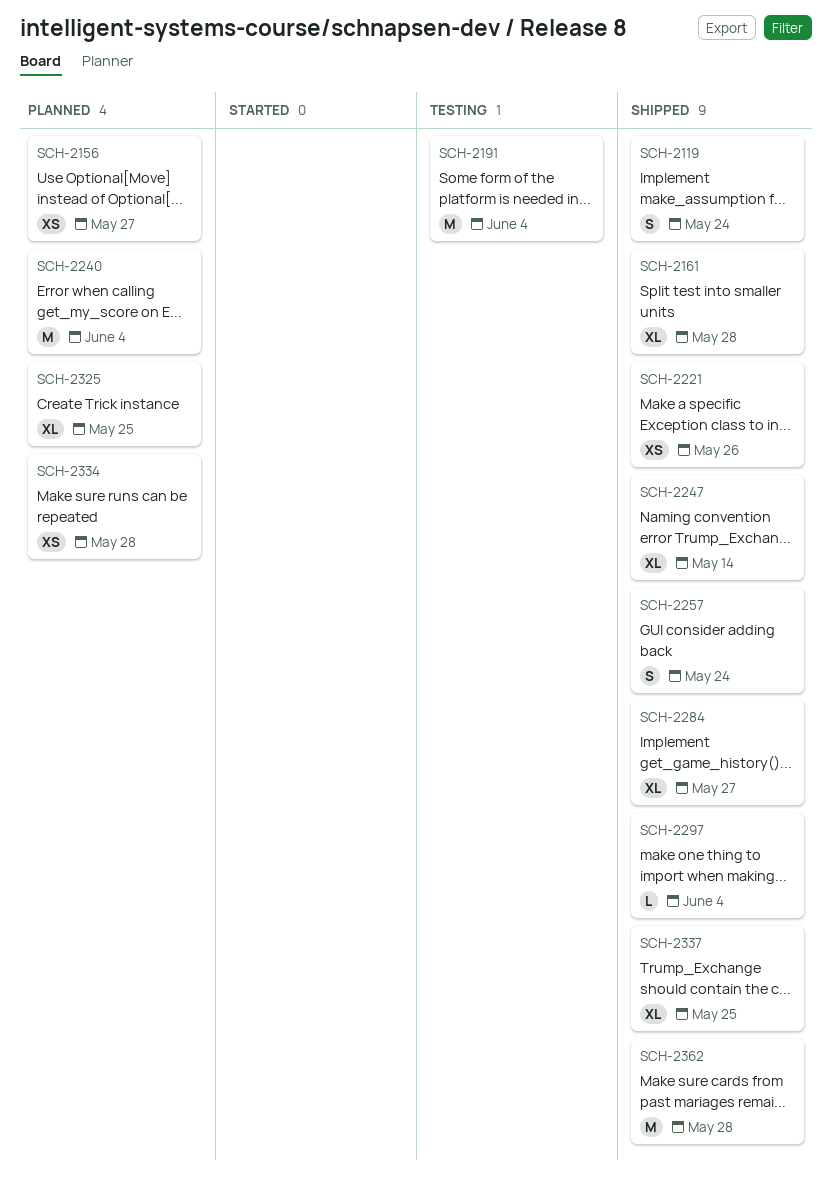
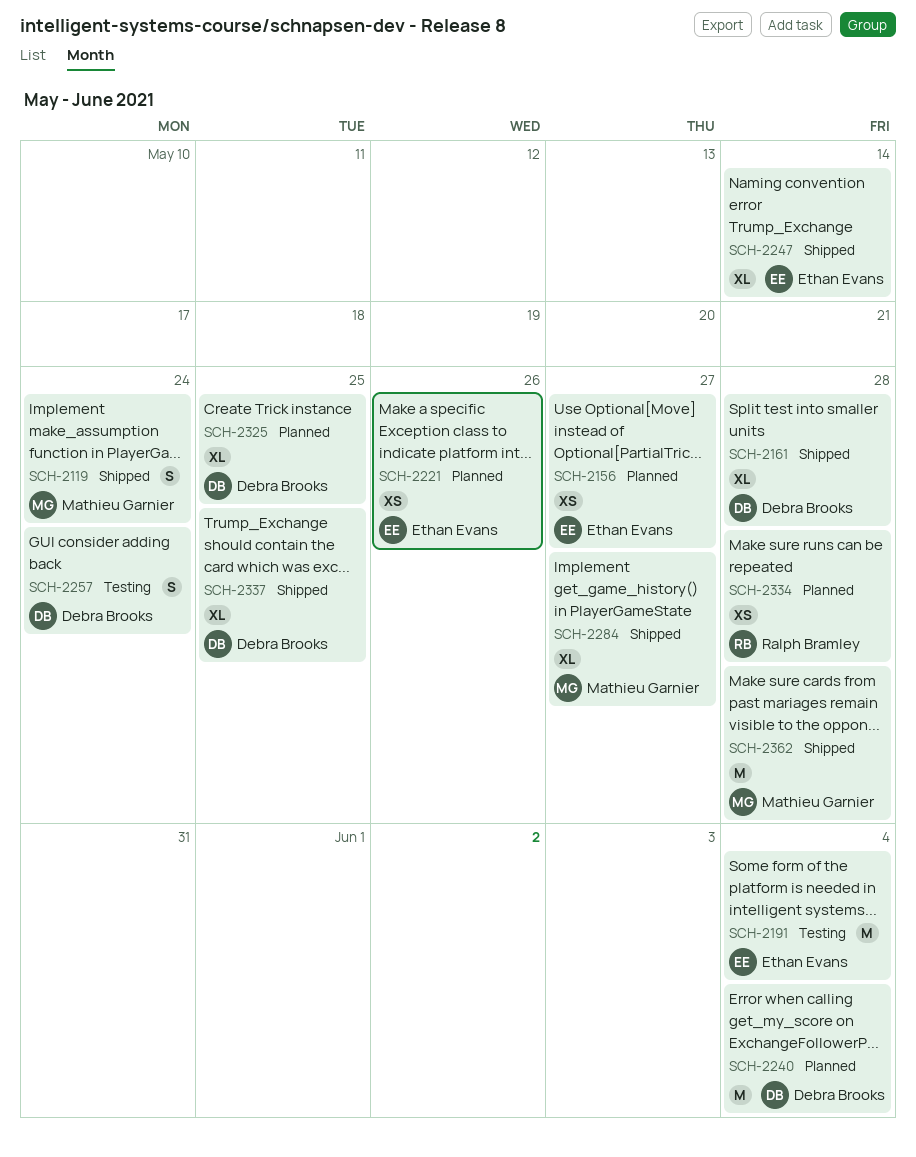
SCH-2221, status: Shipped -> Planned
SCH-2257, status: Shipped -> Testing
SCH-2297: present -> none

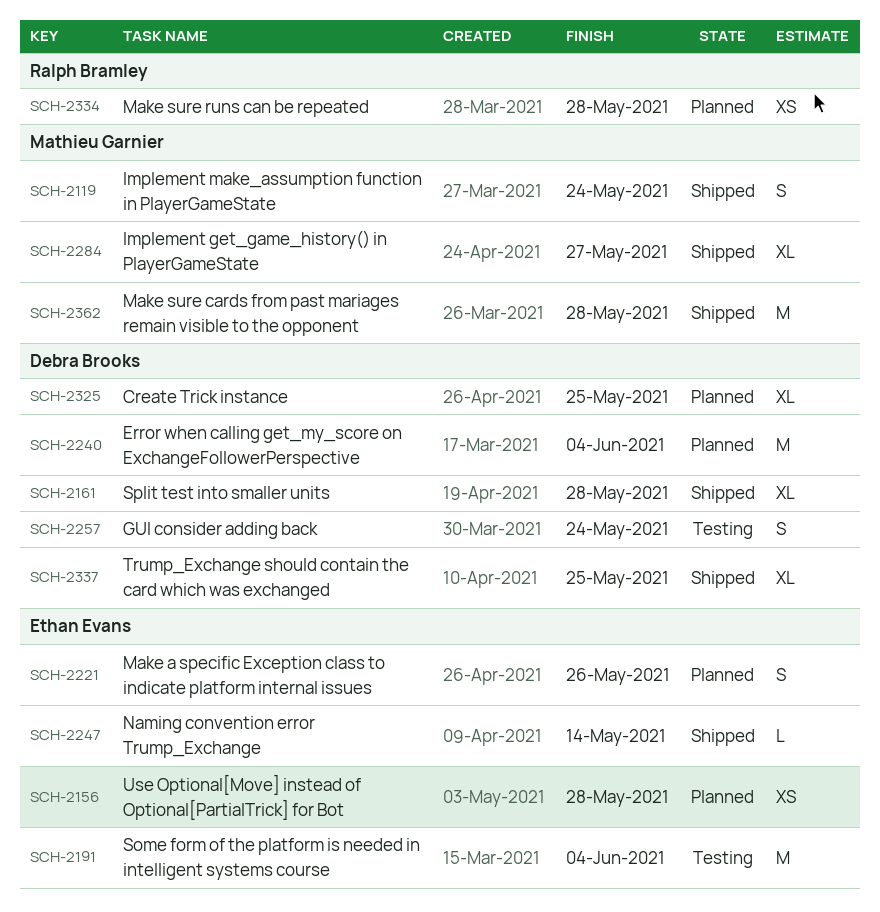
SCH-2156, due: May 27 -> May 28
SCH-2221, estimate: XS -> S
SCH-2247, estimate: XL -> L

